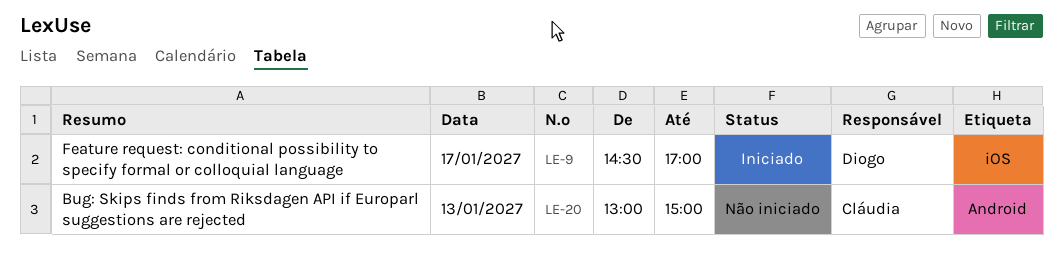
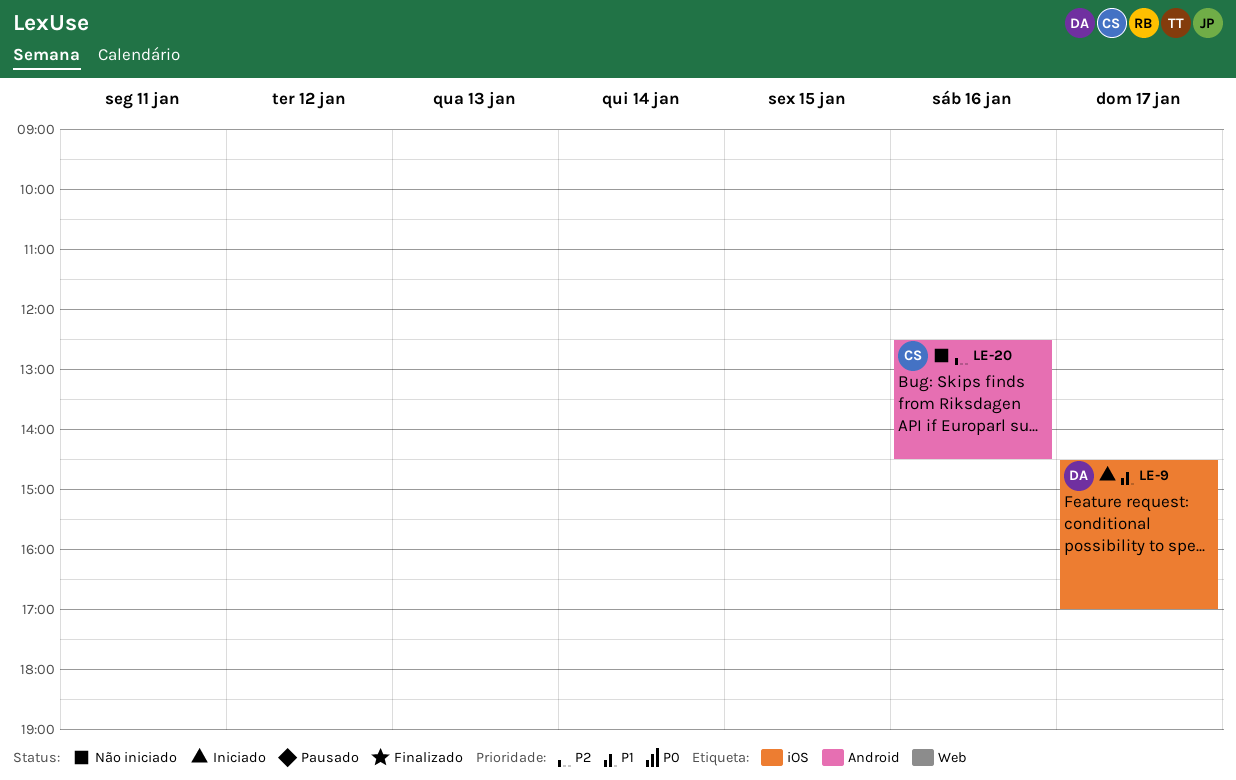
LE-20, day: Jan 13 -> Jan 16
LE-20, begins: 13:00 -> 12:30
LE-20, ends: 15:00 -> 14:30

